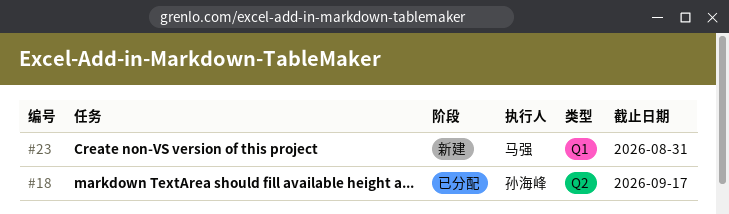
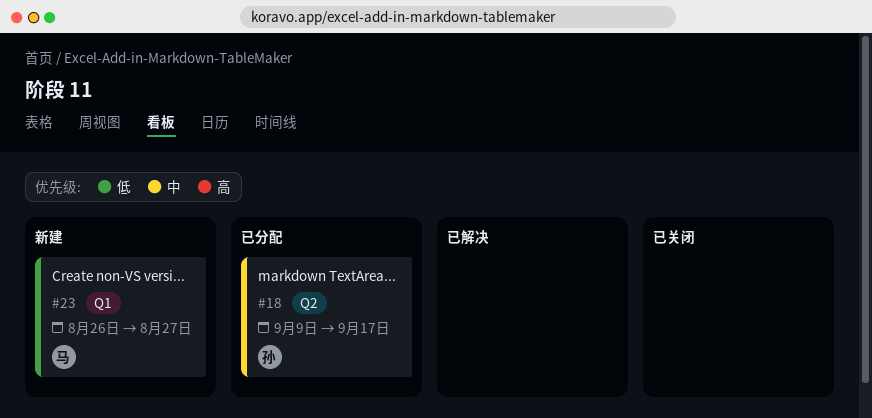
#23, due: Aug 31 -> Aug 27

